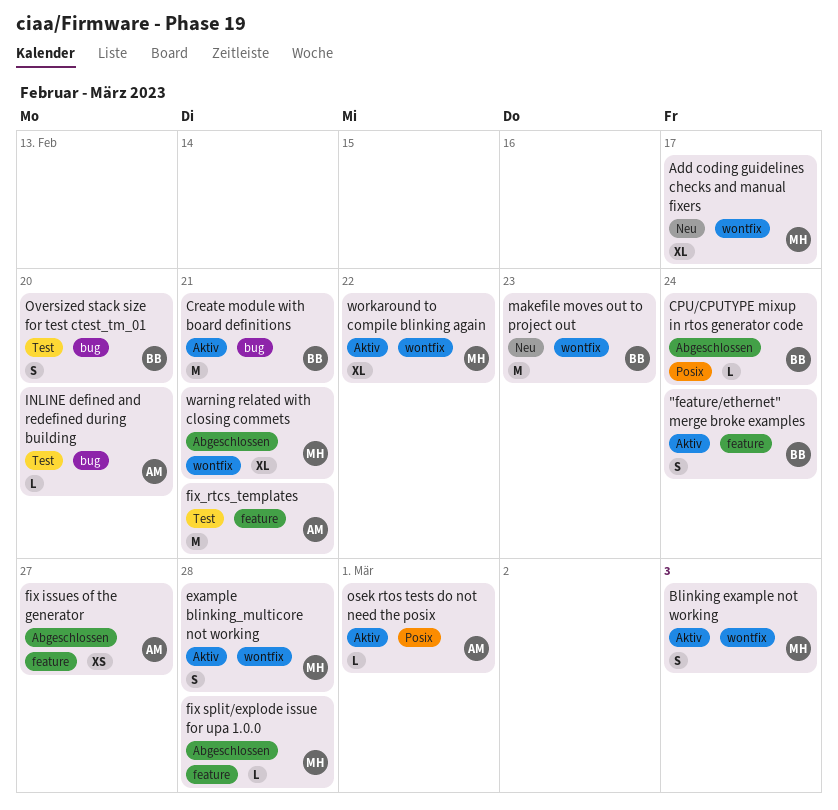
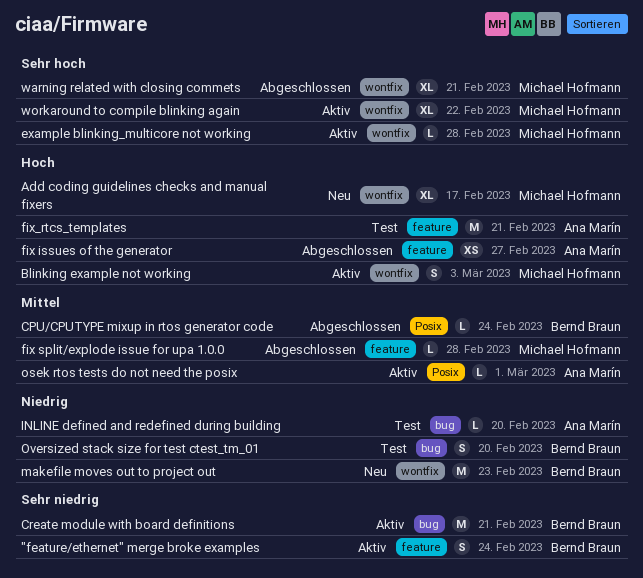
example blinking_multicore not working, estimate: S -> L

